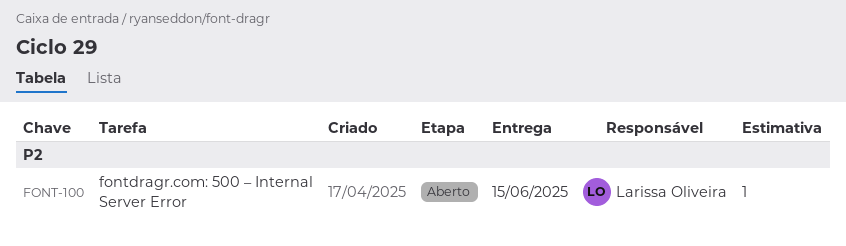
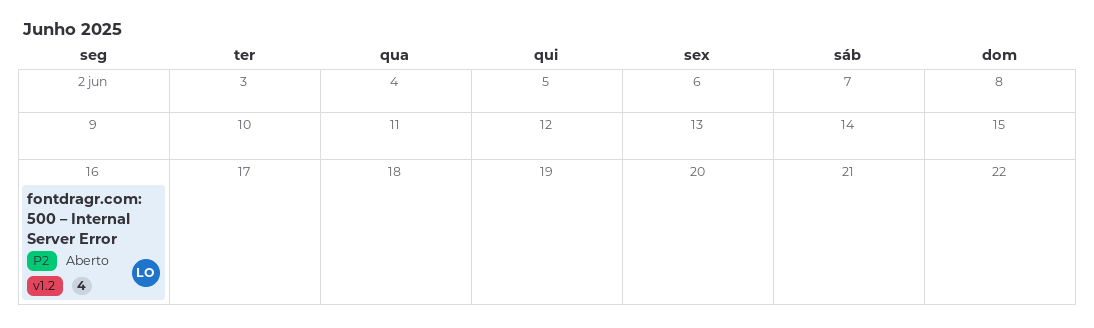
fontdragr.com: 500 – Internal Server Error, estimate: 1 -> 4
fontdragr.com: 500 – Internal Server Error, due: Jun 15 -> Jun 16

